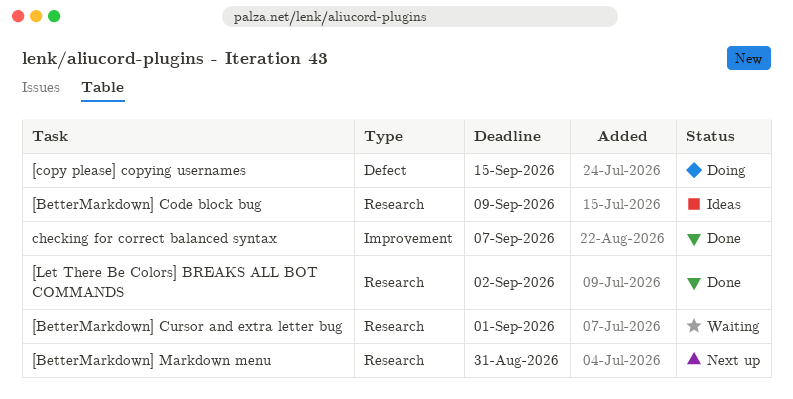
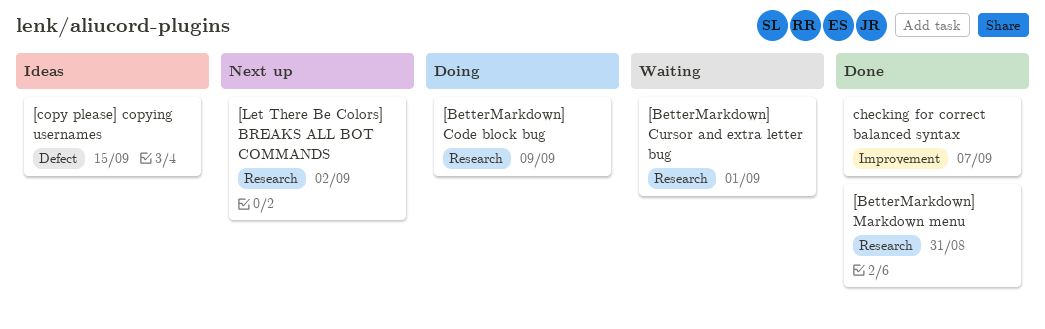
[BetterMarkdown] Code block bug, status: Ideas -> Doing
[BetterMarkdown] Markdown menu, status: Next up -> Done
[copy please] copying usernames, status: Doing -> Ideas
[Let There Be Colors] BREAKS ALL BOT COMMANDS, status: Done -> Next up

